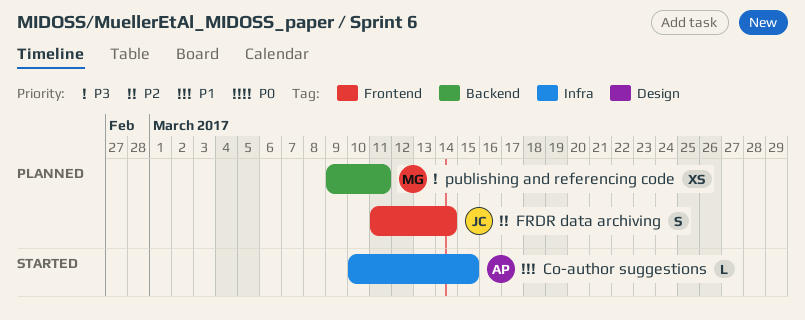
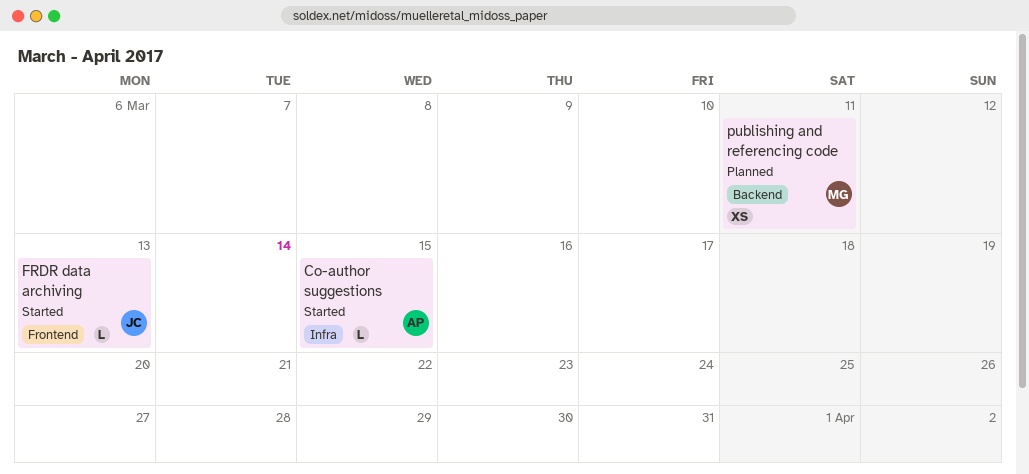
FRDR data archiving, status: Planned -> Started
FRDR data archiving, estimate: S -> L
FRDR data archiving, due: Mar 14 -> Mar 13

